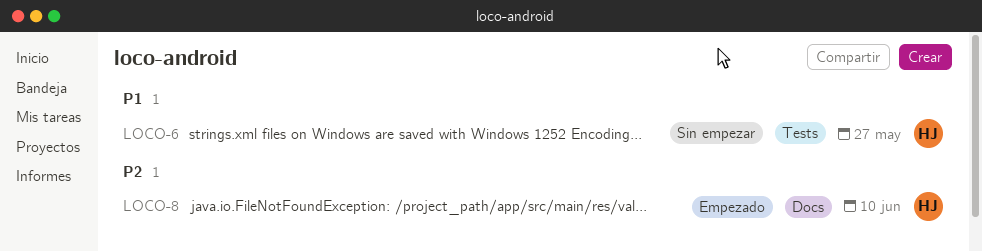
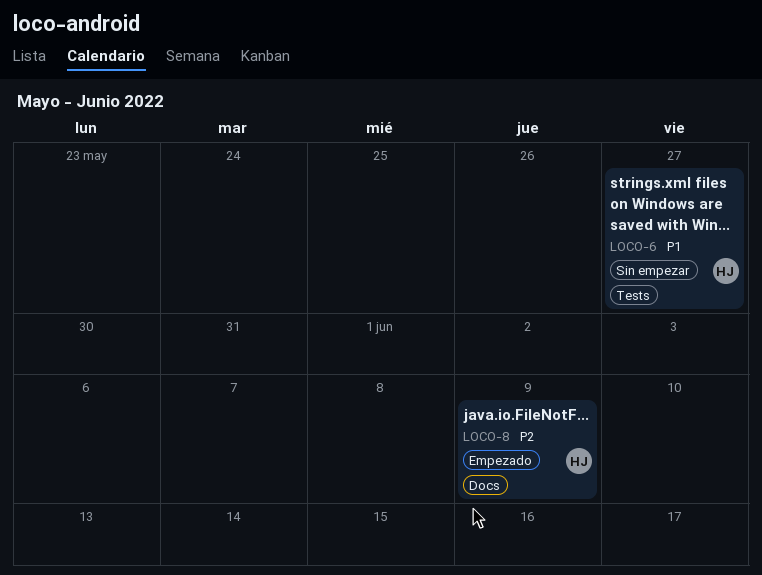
LOCO-8, due: Jun 10 -> Jun 9

